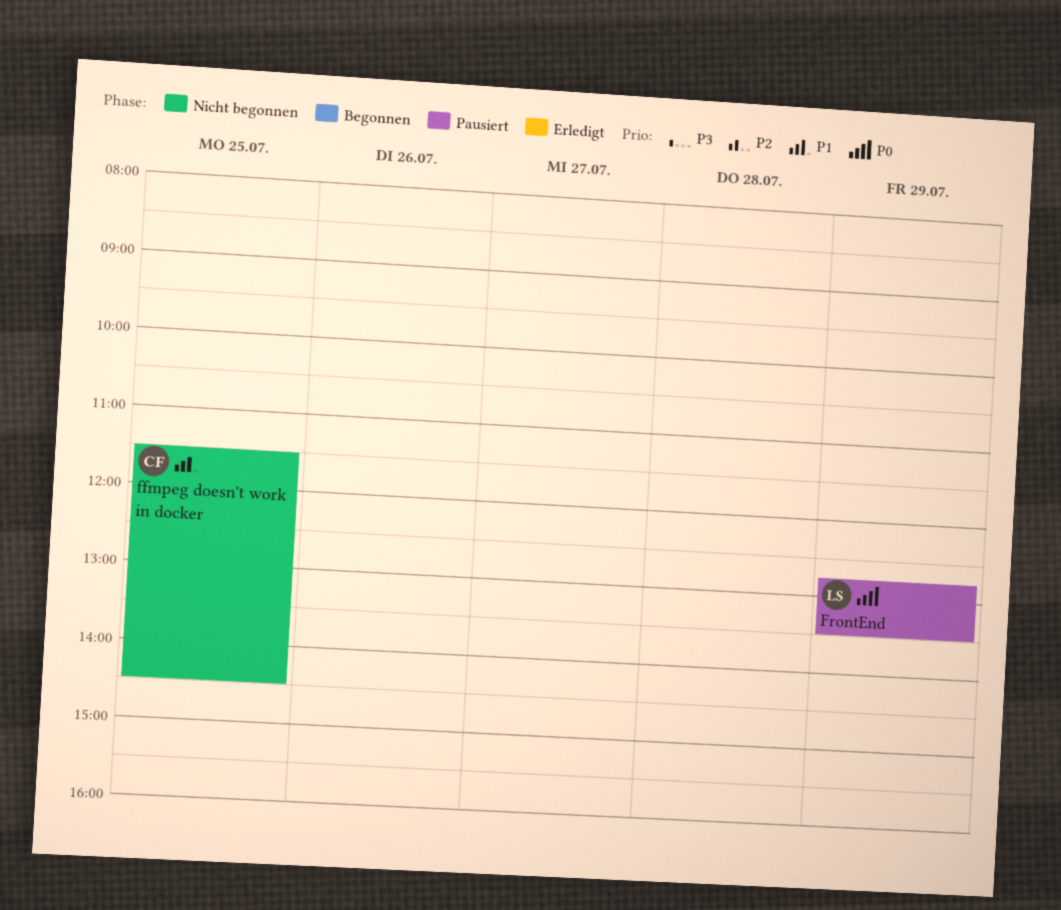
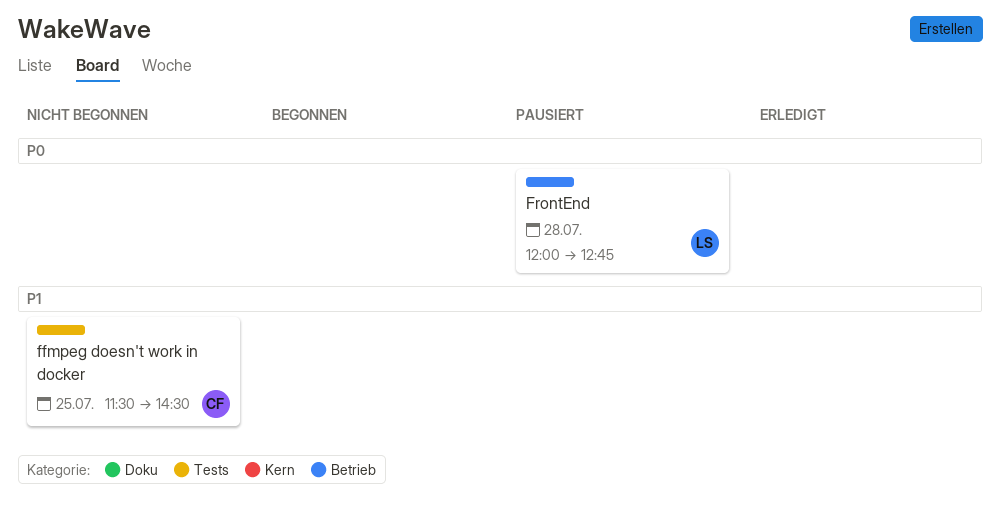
FrontEnd, day: Jul 29 -> Jul 28
FrontEnd, begins: 12:45 -> 12:00
FrontEnd, ends: 13:30 -> 12:45

